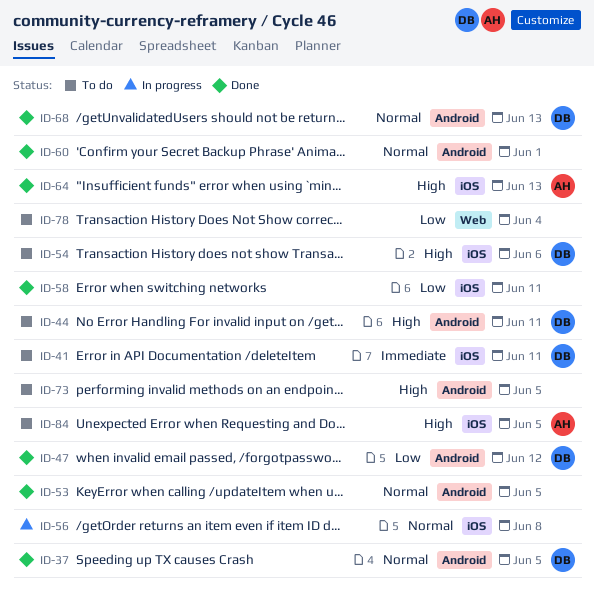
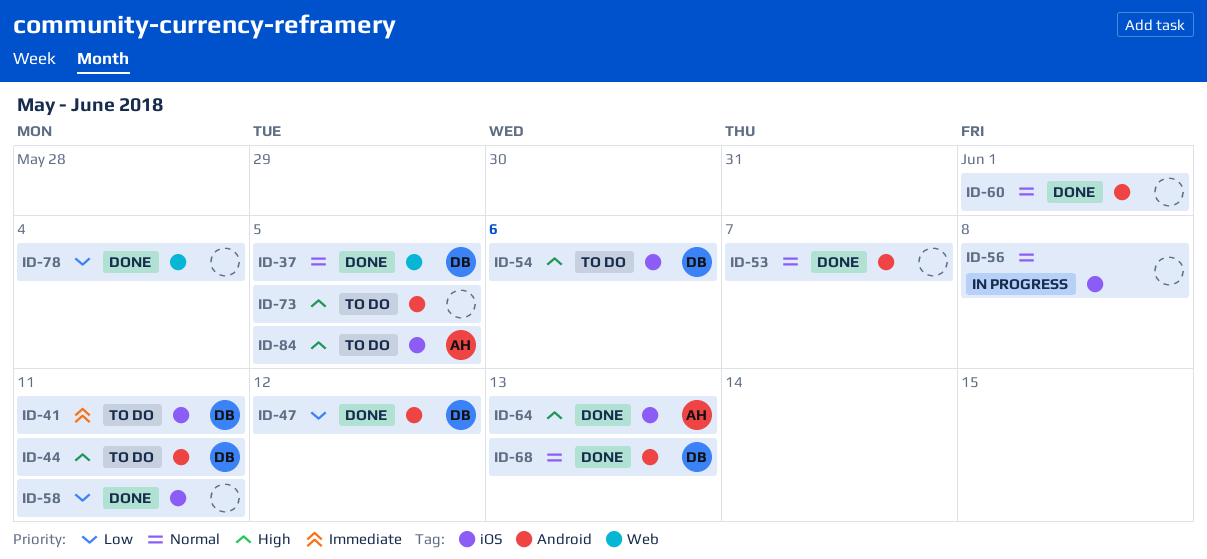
ID-37, label: Android -> Web
ID-53, due: Jun 5 -> Jun 7
ID-78, status: To do -> Done

